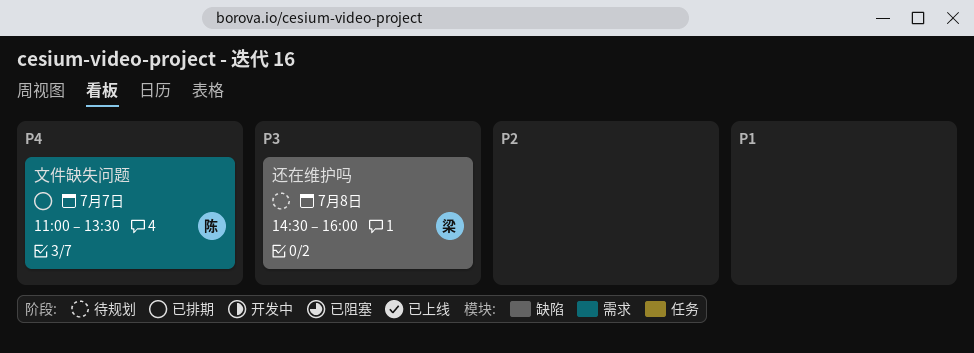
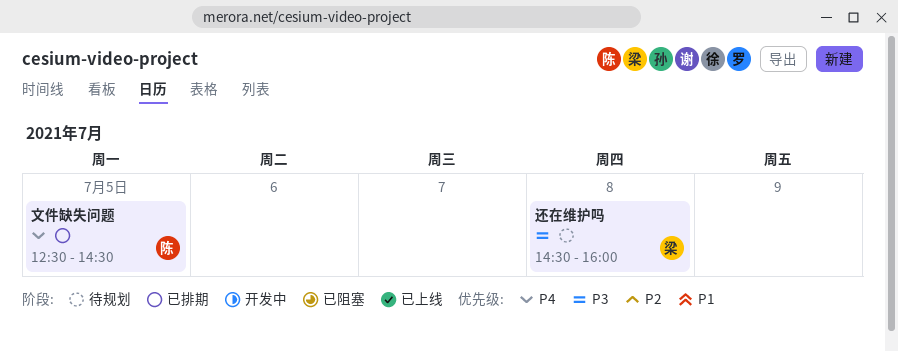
文件缺失问题, day: Jul 7 -> Jul 5
文件缺失问题, begins: 11:00 -> 12:30
文件缺失问题, ends: 13:30 -> 14:30

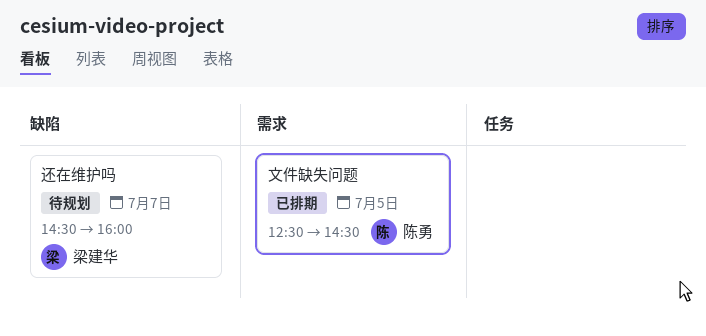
还在维护吗, day: Jul 8 -> Jul 7

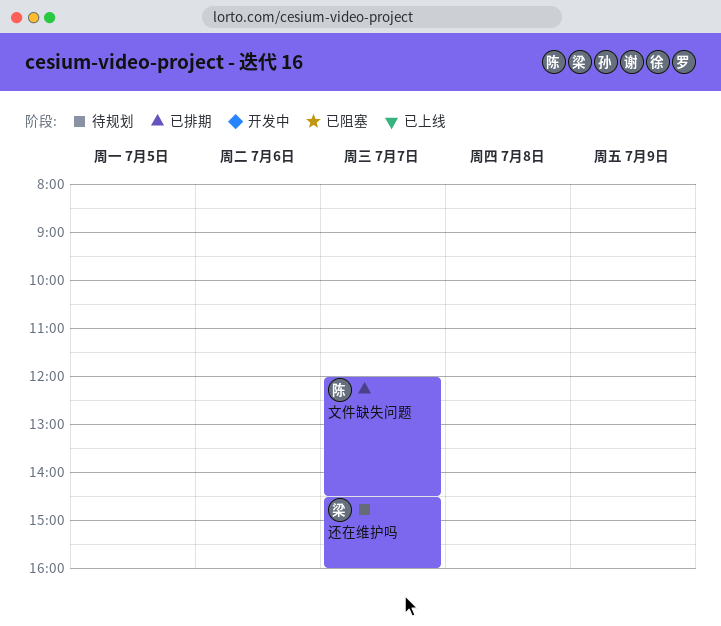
文件缺失问题, day: Jul 5 -> Jul 7
文件缺失问题, begins: 12:30 -> 12:00

